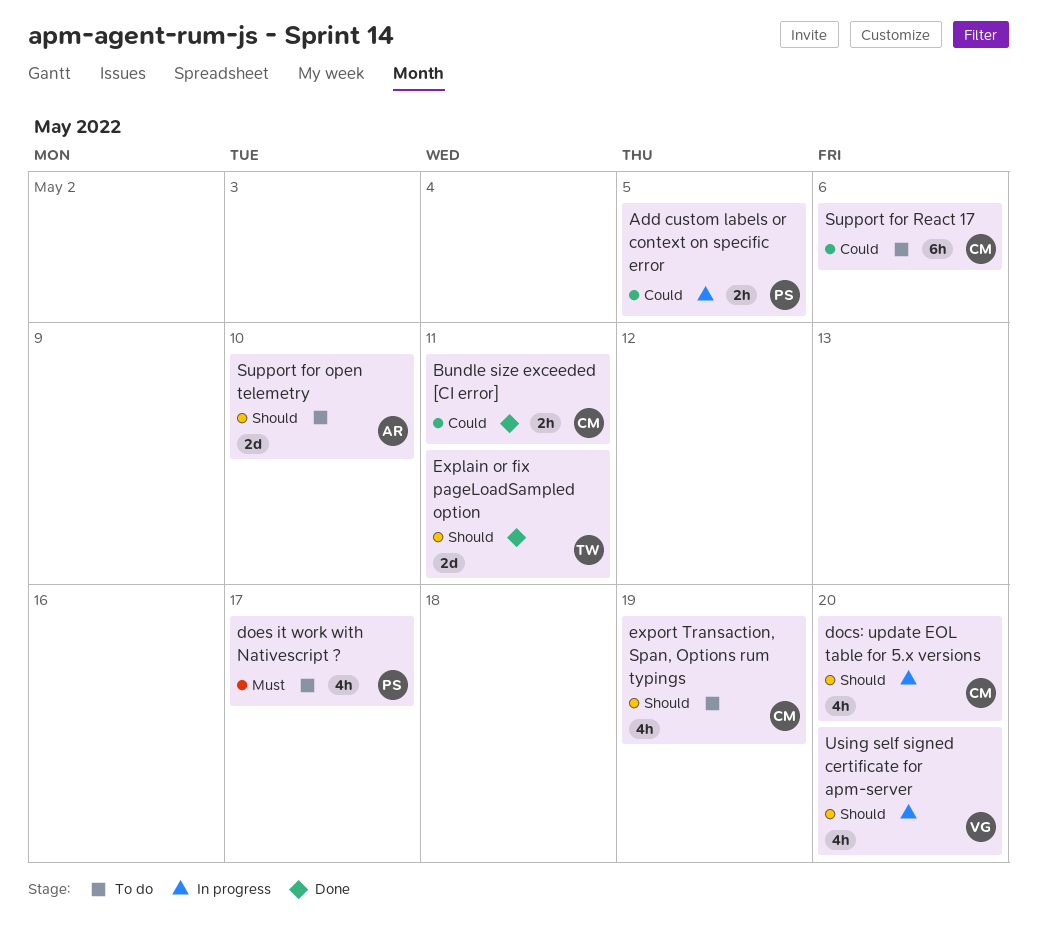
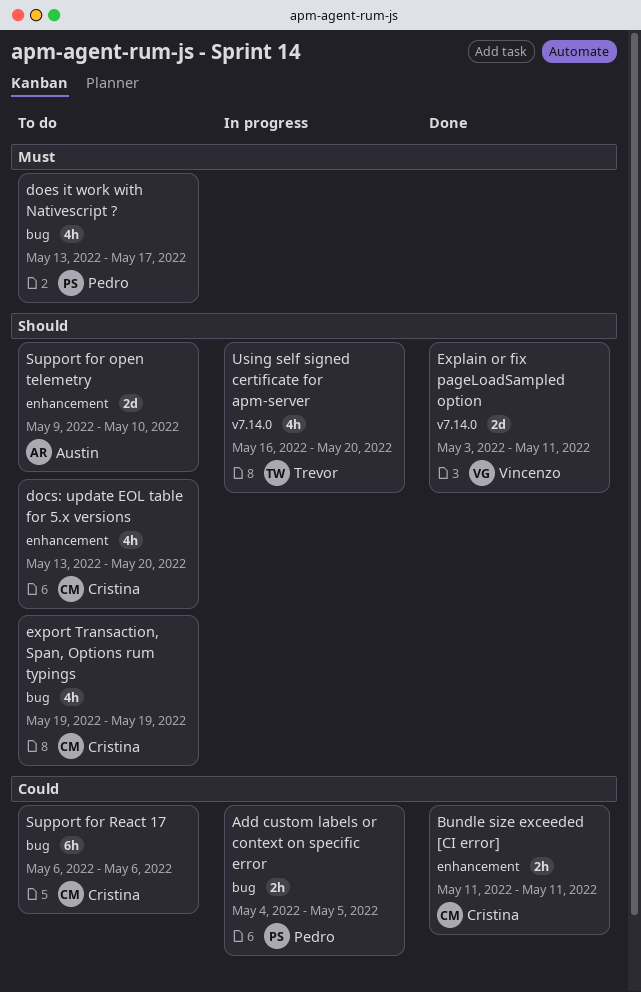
docs: update EOL table for 5.x versions, status: In progress -> To do
Explain or fix pageLoadSampled option, owner: Trevor -> Vincenzo
Using self signed certificate for apm-server, owner: Vincenzo -> Trevor

